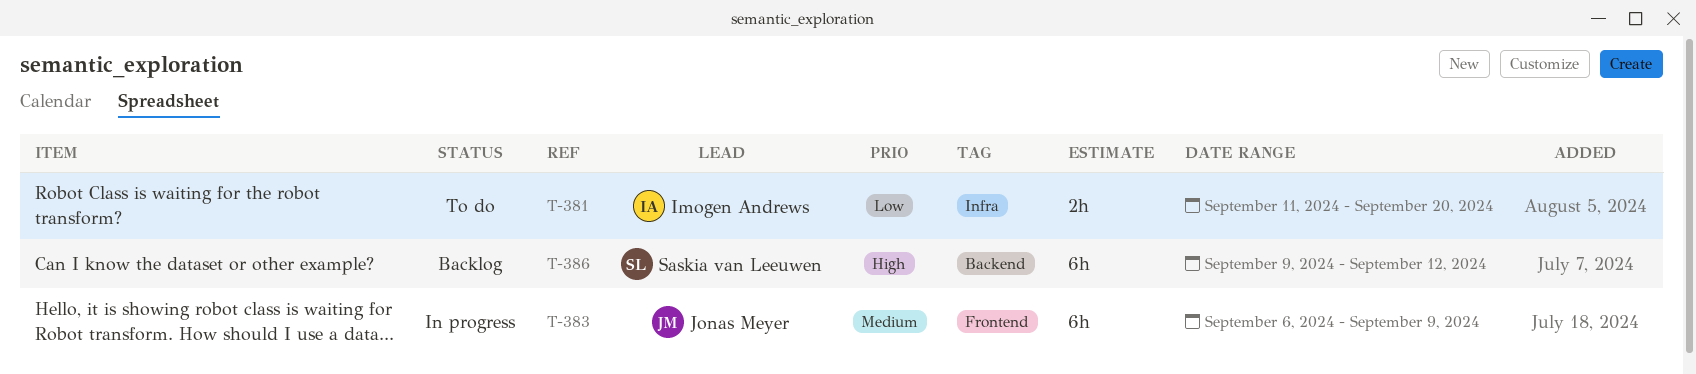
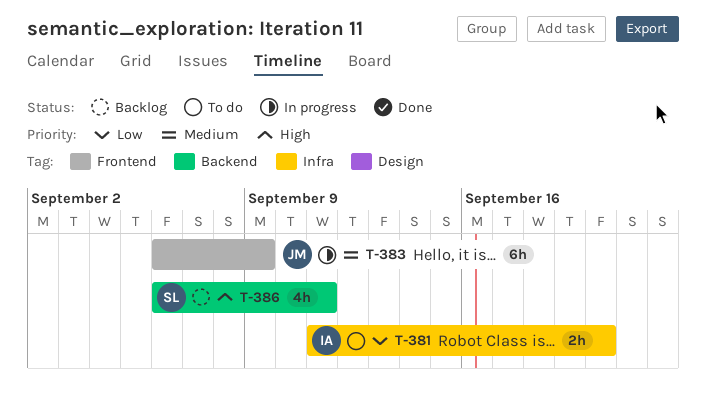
T-386, estimate: 6h -> 4h
T-386, start: Sep 9 -> Sep 6
T-386, due: Sep 12 -> Sep 11

